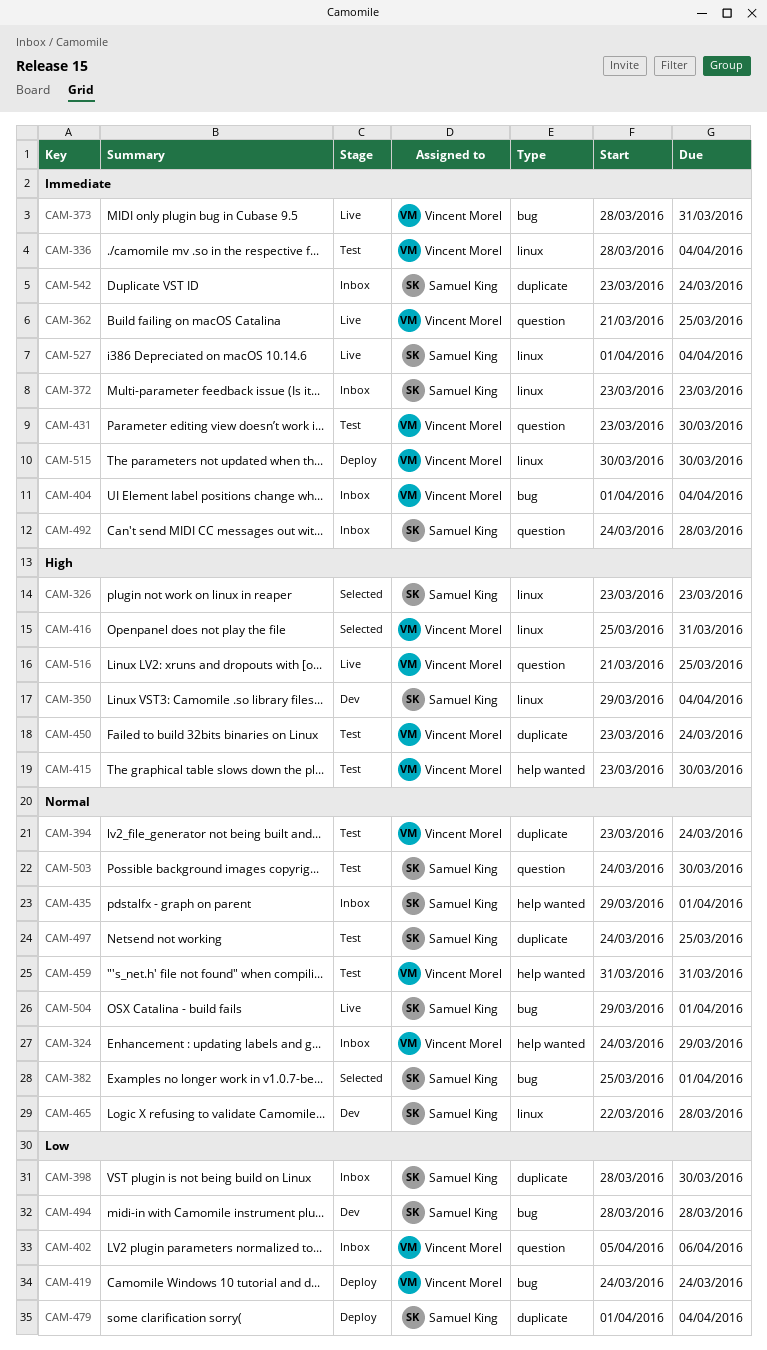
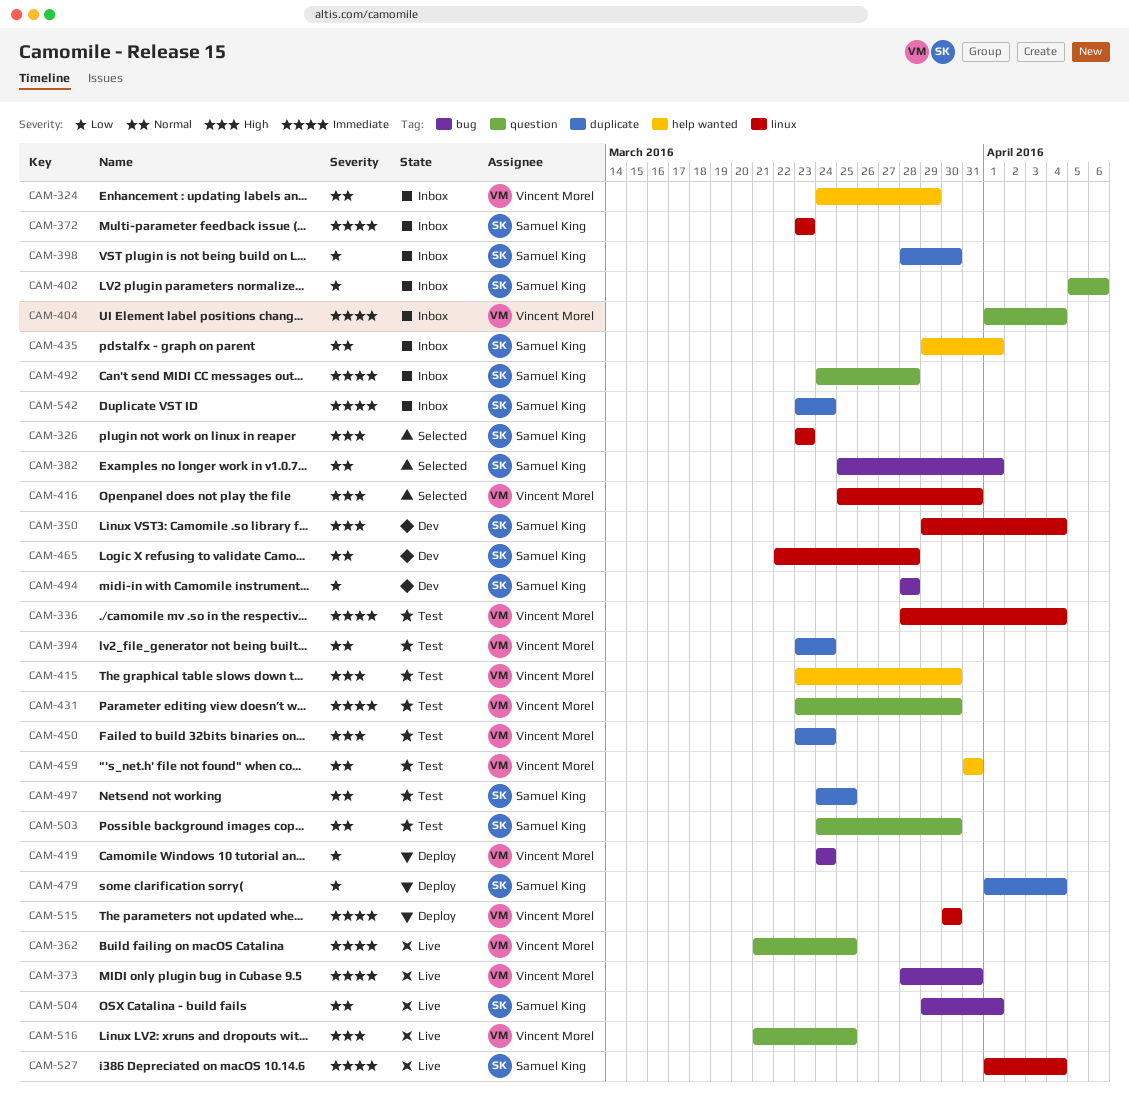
CAM-402, owner: Vincent Morel -> Samuel King
CAM-404, label: bug -> question

